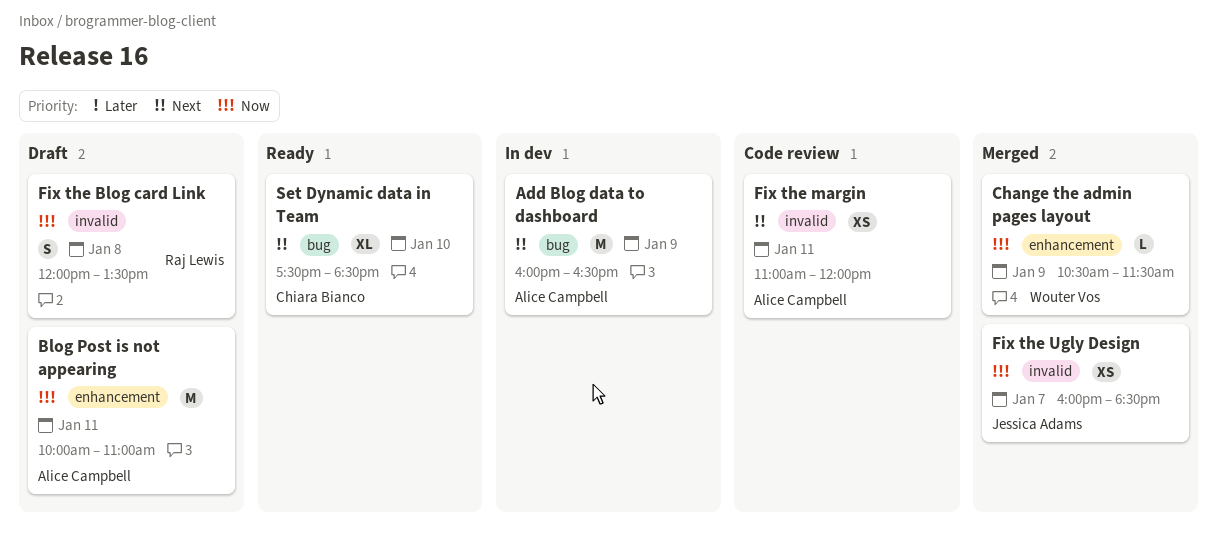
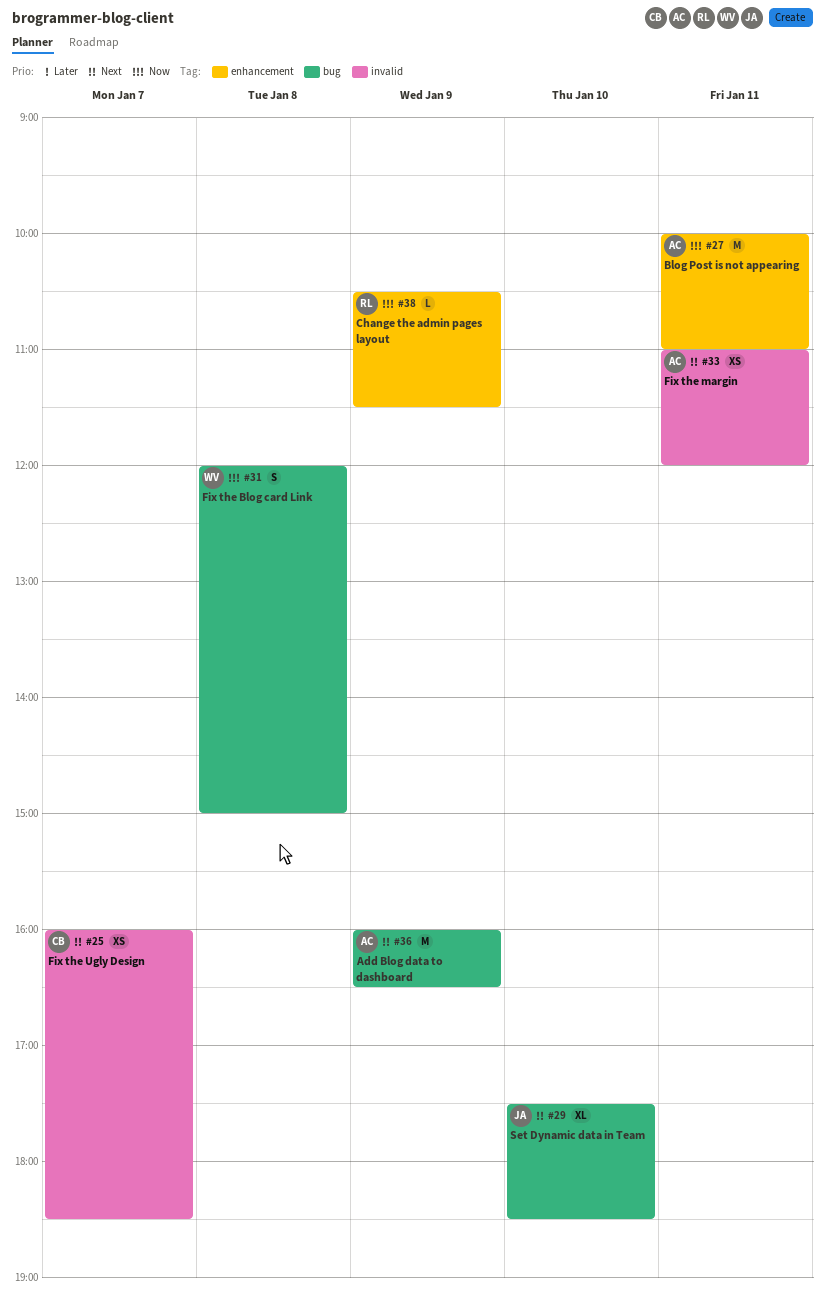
Change the admin pages layout, owner: Wouter Vos -> Raj Lewis
Fix the Blog card Link, owner: Raj Lewis -> Wouter Vos
Fix the Blog card Link, label: invalid -> bug
Fix the Blog card Link, ends: 13:30 -> 15:00
Fix the Ugly Design, owner: Jessica Adams -> Chiara Bianco
Fix the Ugly Design, priority: Now -> Next
Set Dynamic data in Team, owner: Chiara Bianco -> Jessica Adams

